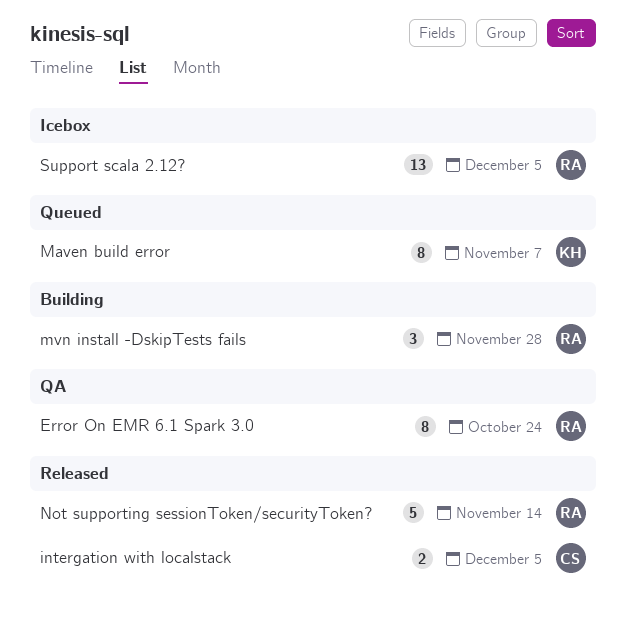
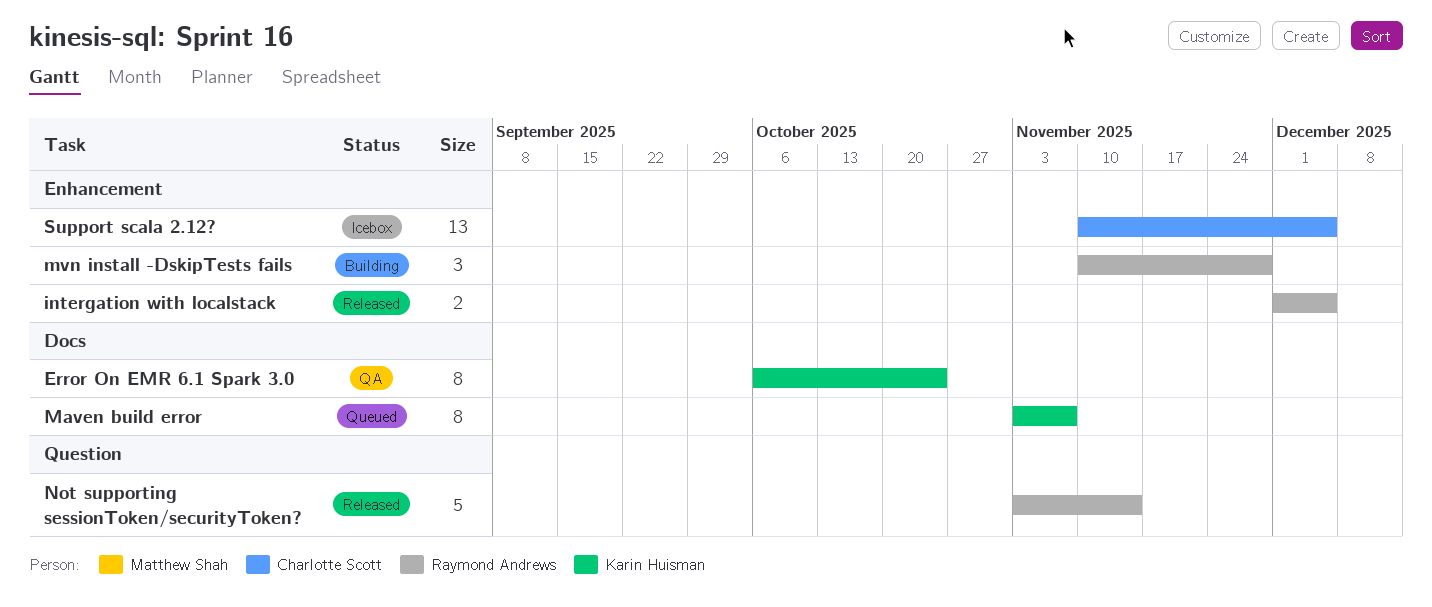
Error On EMR 6.1 Spark 3.0, owner: Raymond Andrews -> Karin Huisman
intergation with localstack, owner: Charlotte Scott -> Raymond Andrews
Support scala 2.12?, owner: Raymond Andrews -> Charlotte Scott

